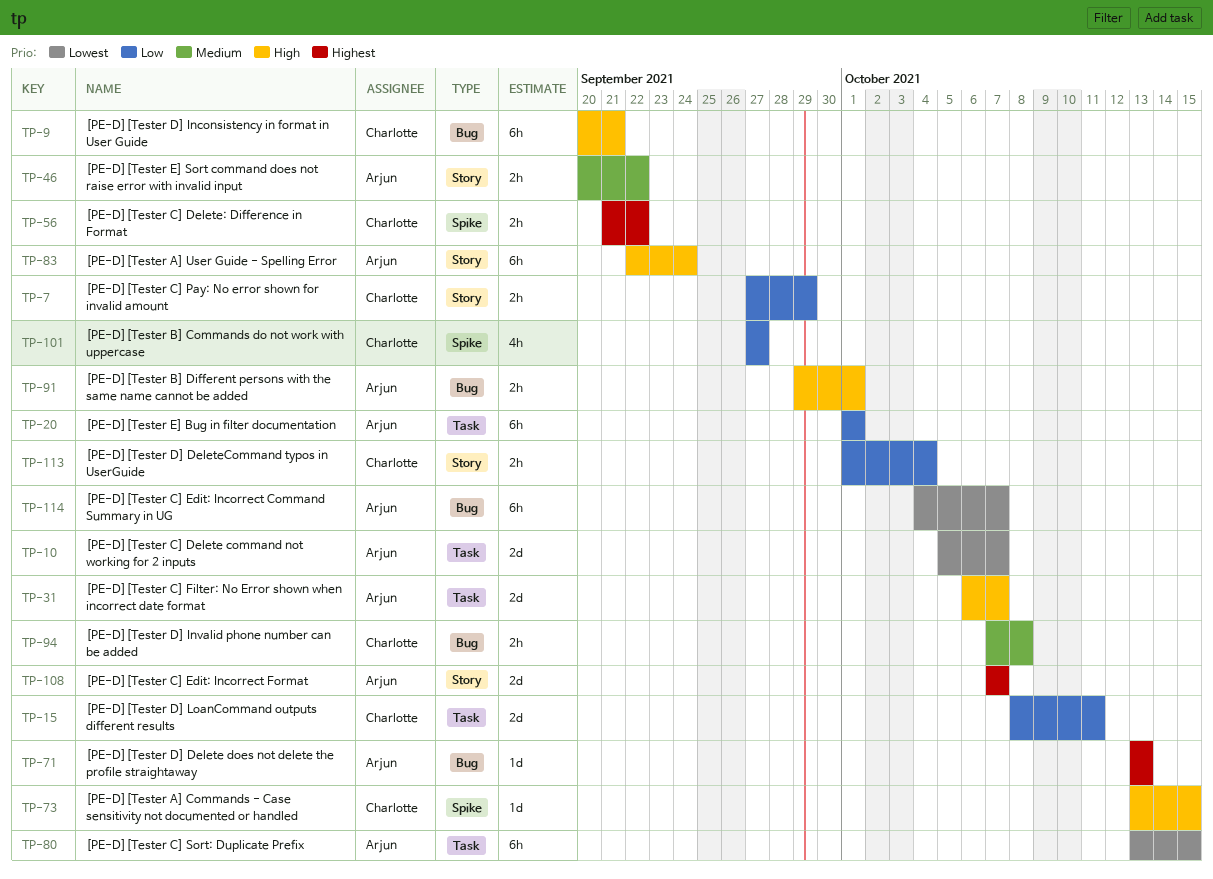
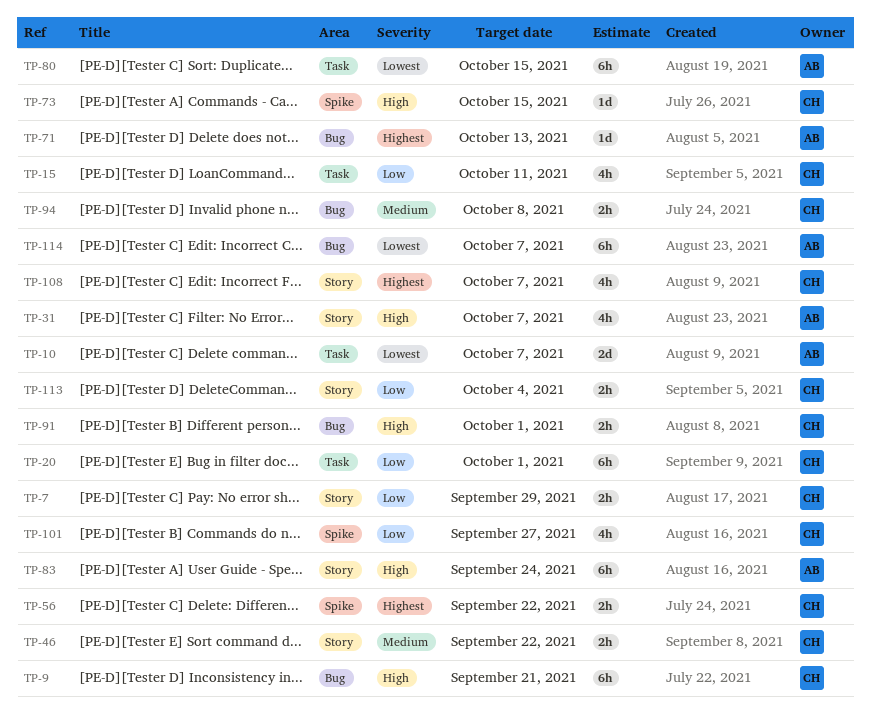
TP-15, estimate: 2d -> 4h
TP-20, owner: Arjun -> Charlotte
TP-31, label: Task -> Story
TP-31, estimate: 2d -> 4h
TP-46, owner: Arjun -> Charlotte
TP-91, owner: Arjun -> Charlotte
TP-108, owner: Arjun -> Charlotte
TP-108, estimate: 2d -> 4h

